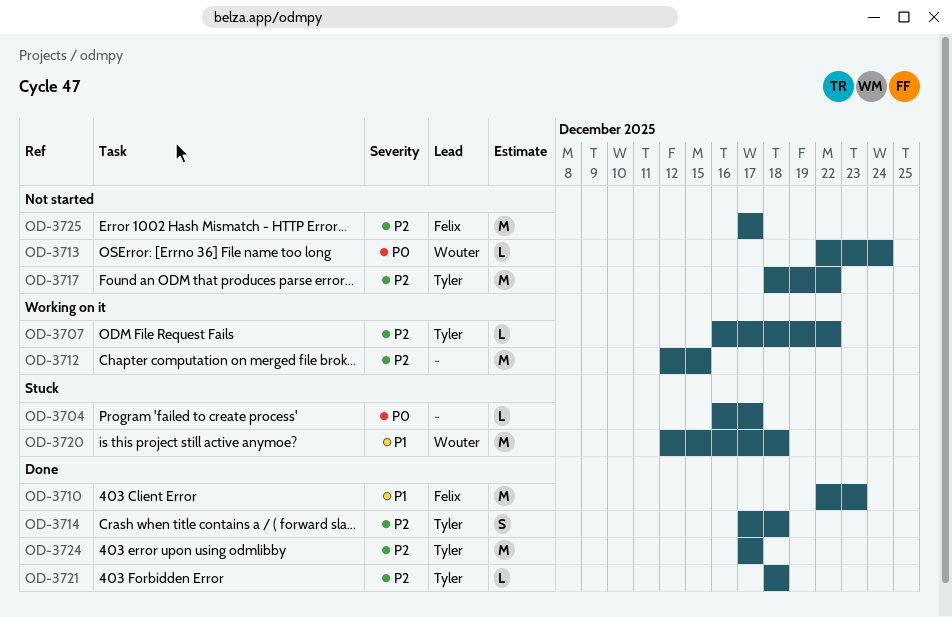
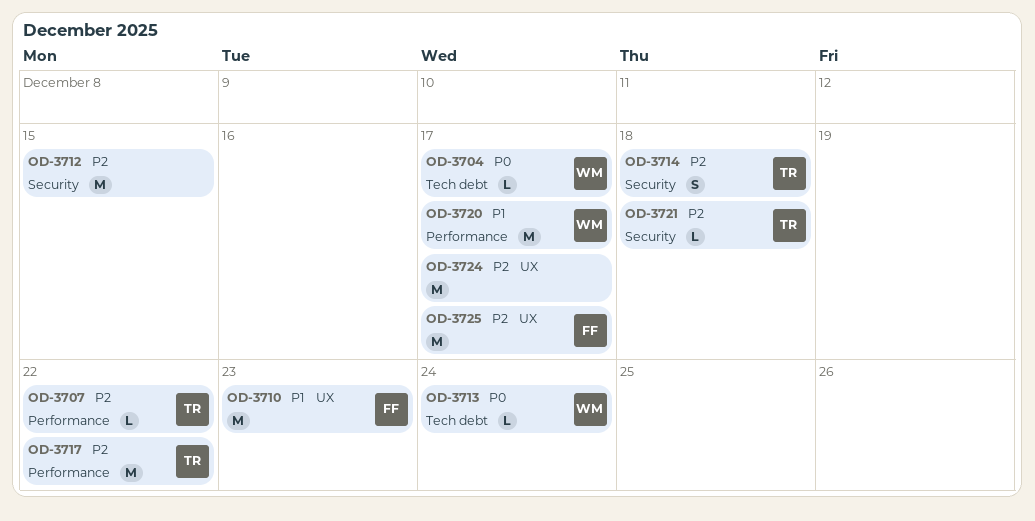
OD-3704, owner: none -> Wouter
OD-3720, due: Dec 18 -> Dec 17
OD-3724, owner: Tyler -> none

